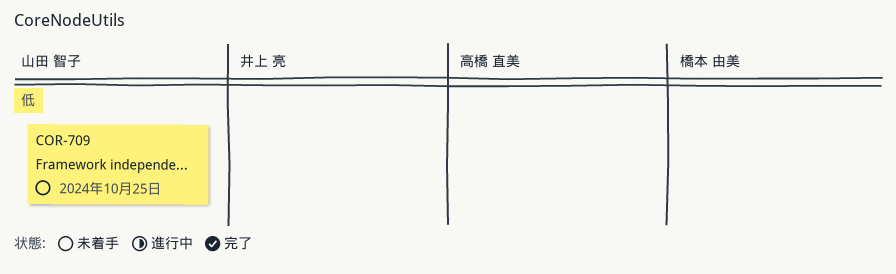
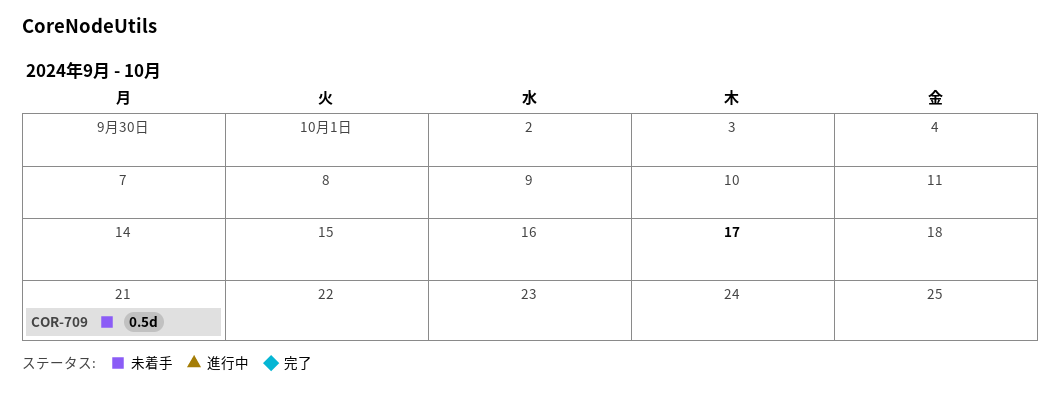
COR-709, due: Oct 25 -> Oct 21

